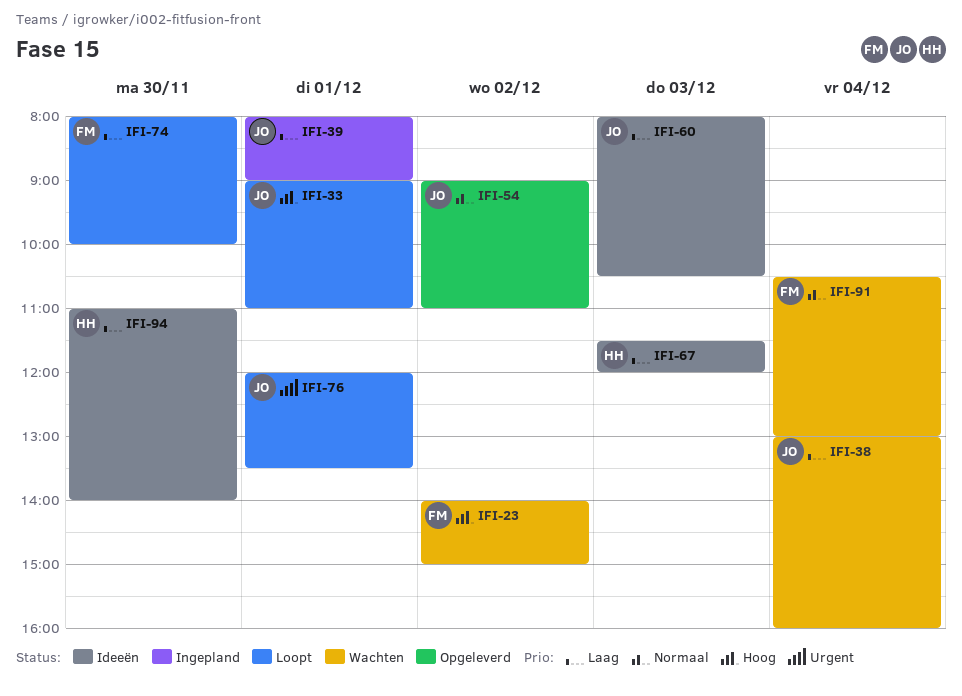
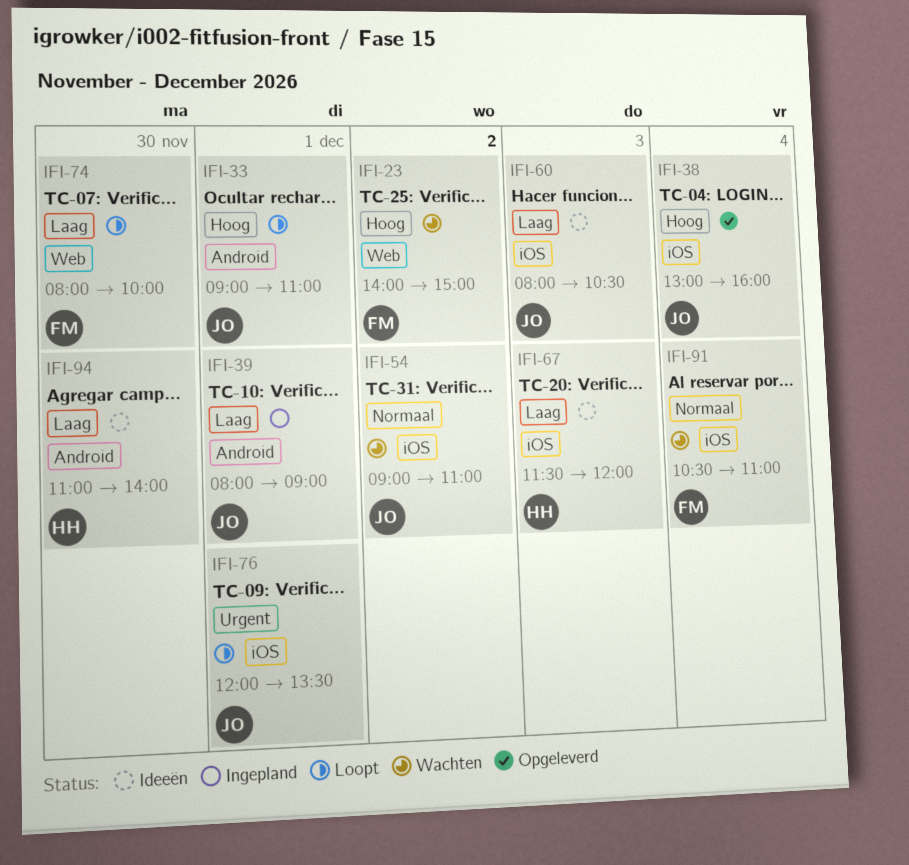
IFI-38, status: Wachten -> Opgeleverd
IFI-38, priority: Laag -> Hoog
IFI-54, status: Opgeleverd -> Wachten
IFI-91, ends: 13:00 -> 11:00

